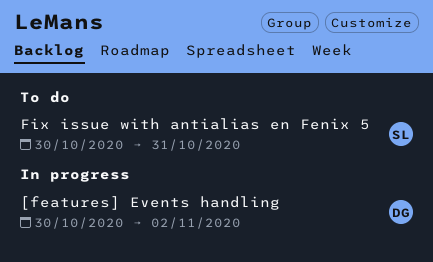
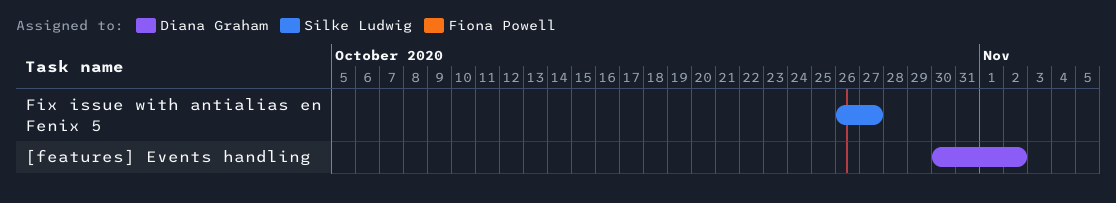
Fix issue with antialias en Fenix 5, start: Oct 30 -> Oct 26
Fix issue with antialias en Fenix 5, due: Oct 31 -> Oct 27

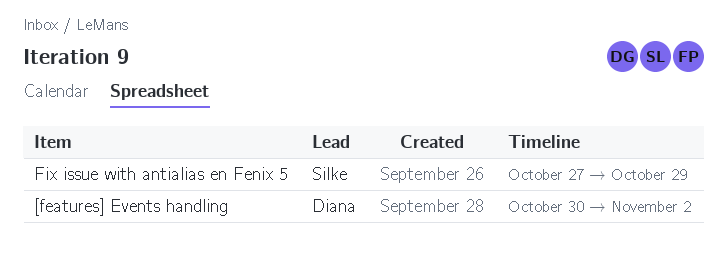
Fix issue with antialias en Fenix 5, start: Oct 26 -> Oct 27
Fix issue with antialias en Fenix 5, due: Oct 27 -> Oct 29

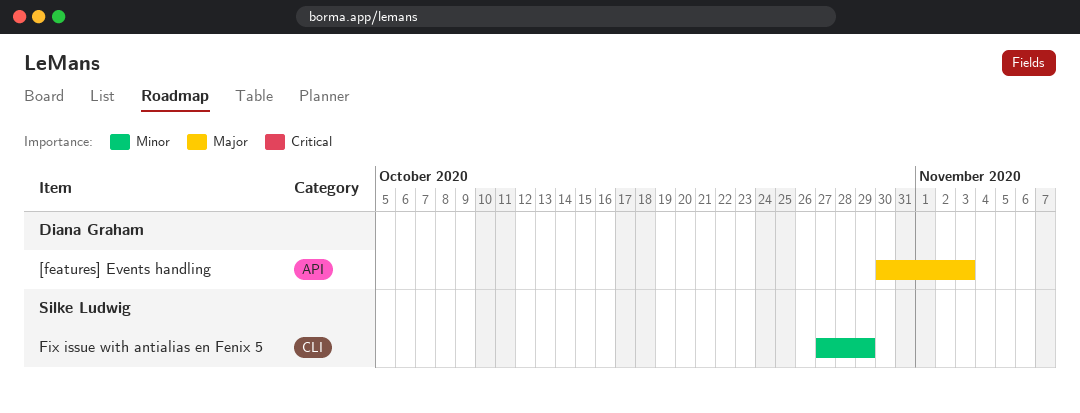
[features] Events handling, due: Nov 2 -> Nov 3

